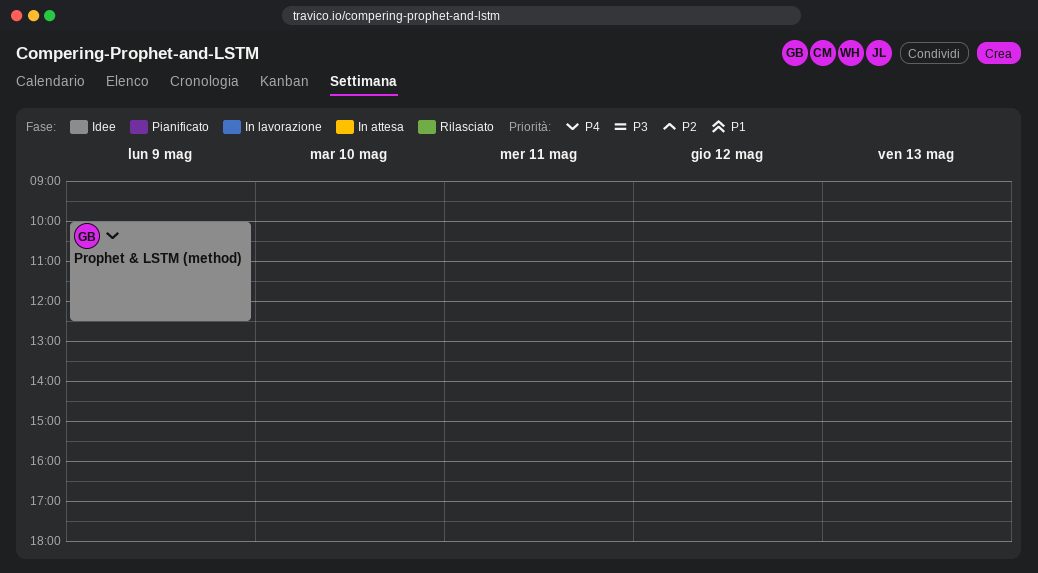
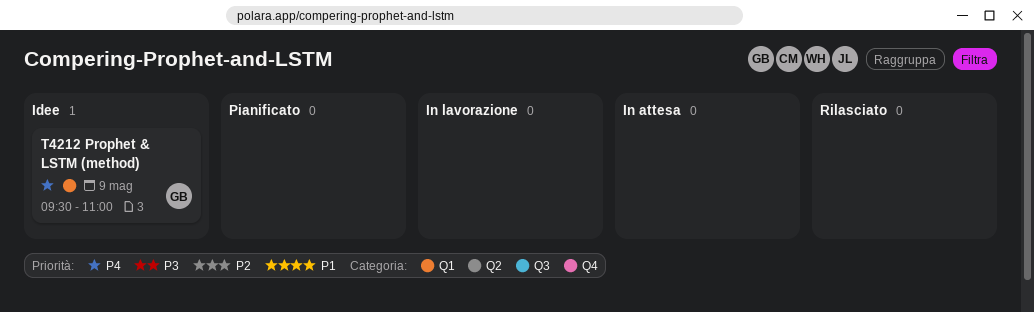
Prophet & LSTM (method), begins: 10:00 -> 09:30
Prophet & LSTM (method), ends: 12:30 -> 11:00

